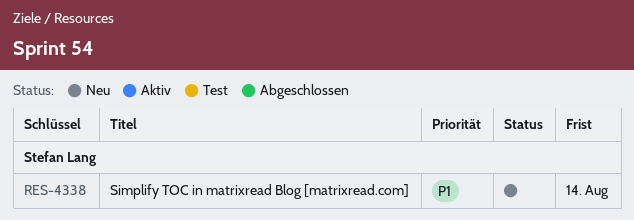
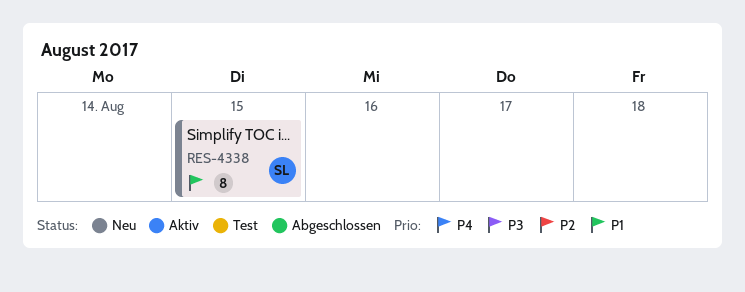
RES-4338, due: Aug 14 -> Aug 15

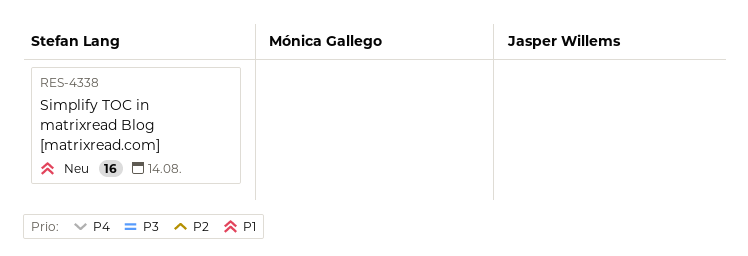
RES-4338, estimate: 8 -> 16
RES-4338, due: Aug 15 -> Aug 14

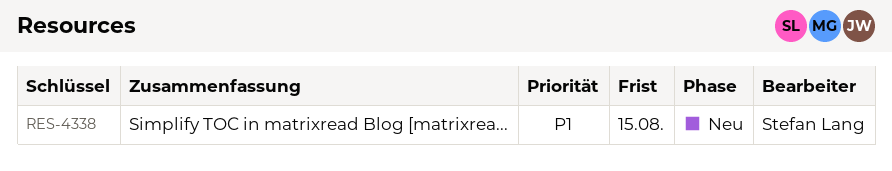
RES-4338, due: Aug 14 -> Aug 15

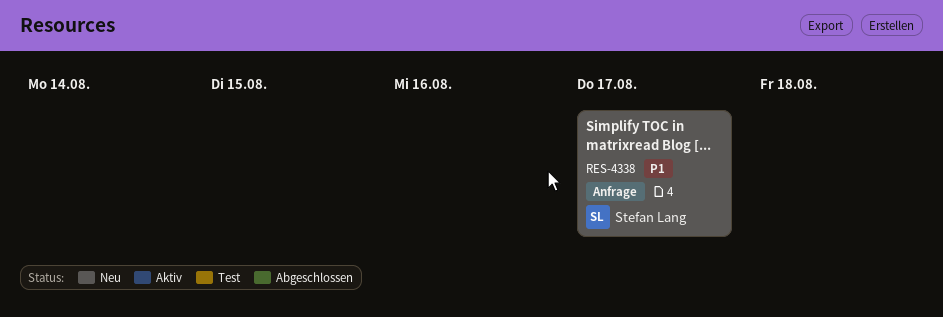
RES-4338, due: Aug 15 -> Aug 17

